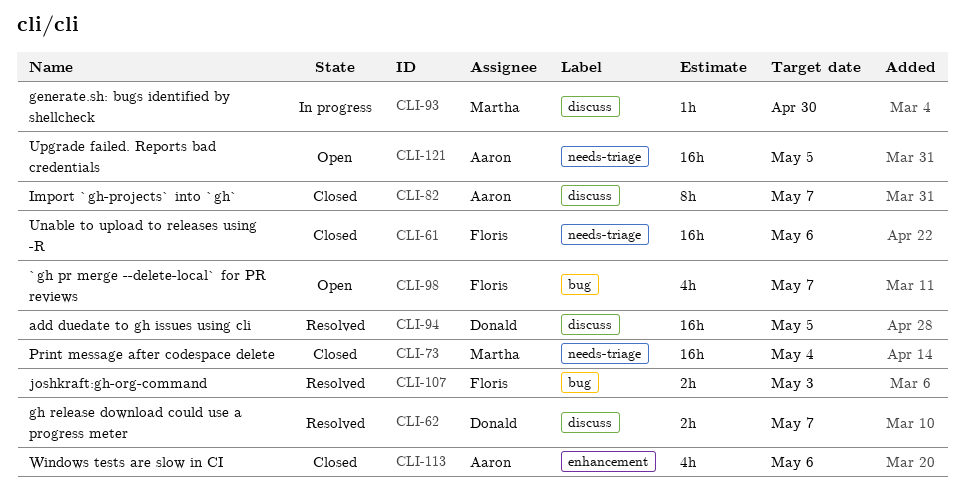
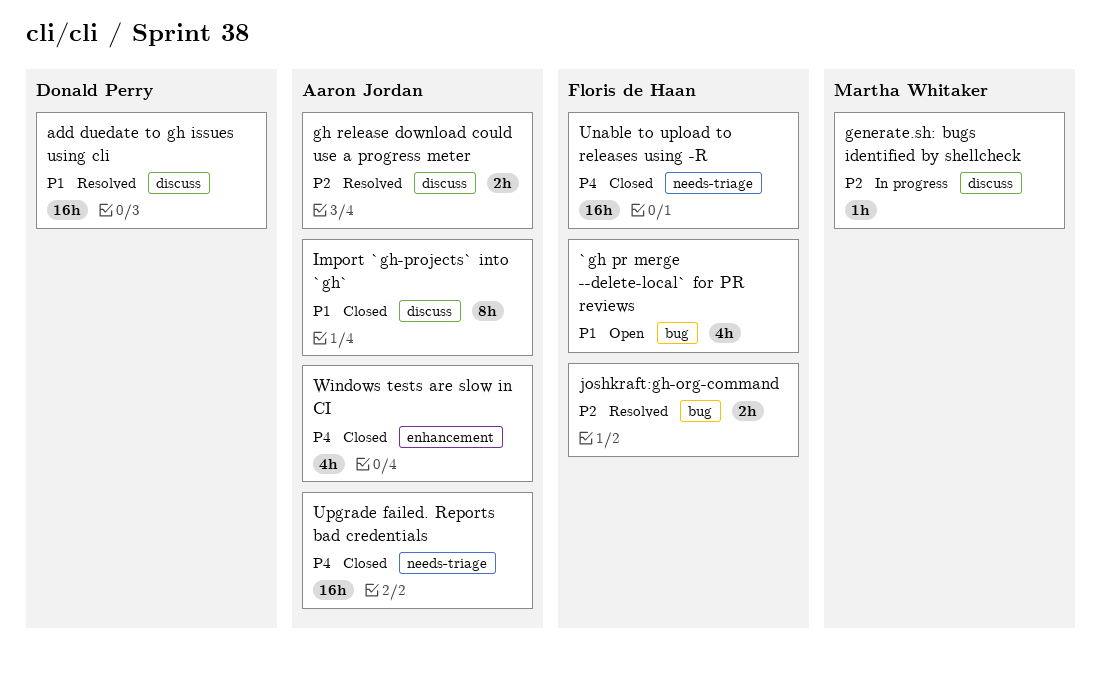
gh release download could use a progress meter, owner: Donald Perry -> Aaron Jordan
Print message after codespace delete: present -> none
Upgrade failed. Reports bad credentials, status: Open -> Closed

